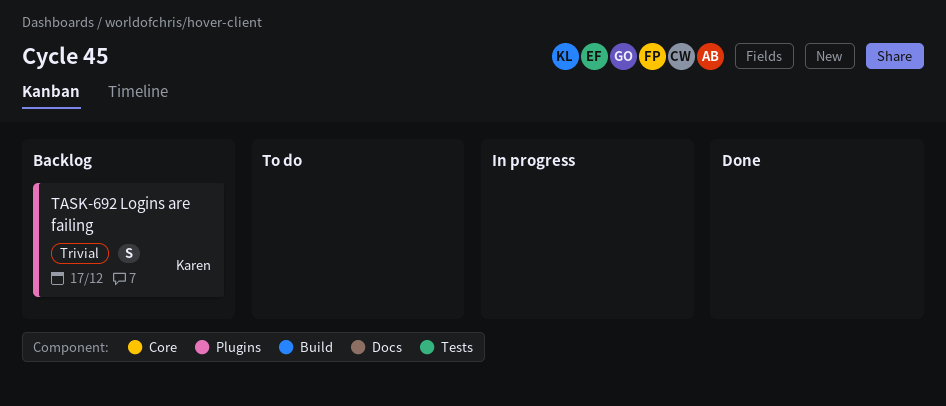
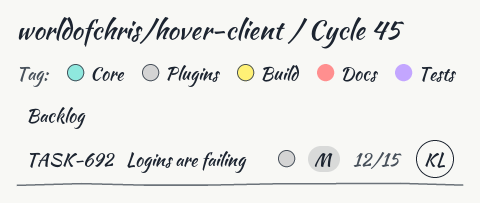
TASK-692, estimate: S -> M
TASK-692, due: Dec 17 -> Dec 15

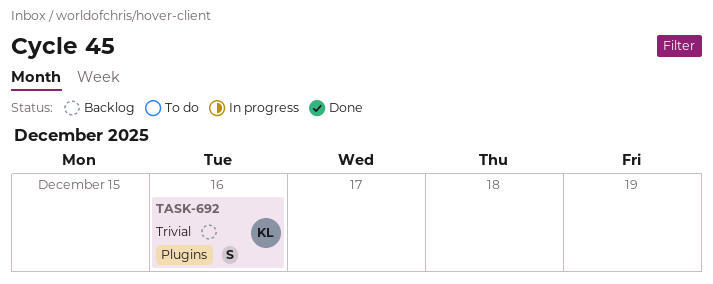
TASK-692, estimate: M -> S
TASK-692, due: Dec 15 -> Dec 16

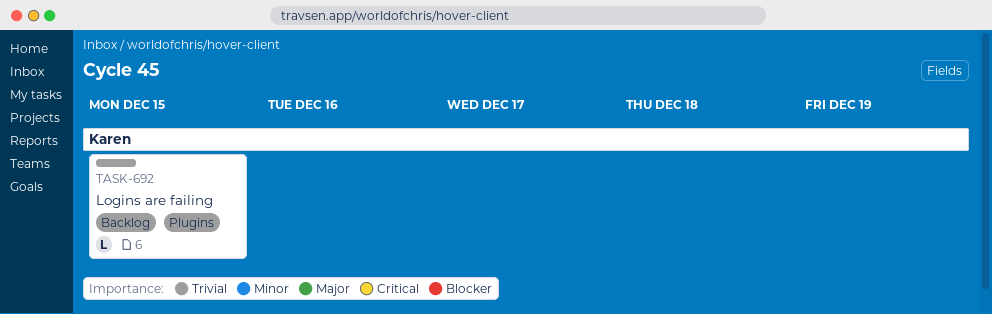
TASK-692, estimate: S -> L
TASK-692, due: Dec 16 -> Dec 15

